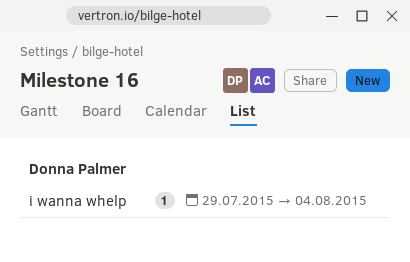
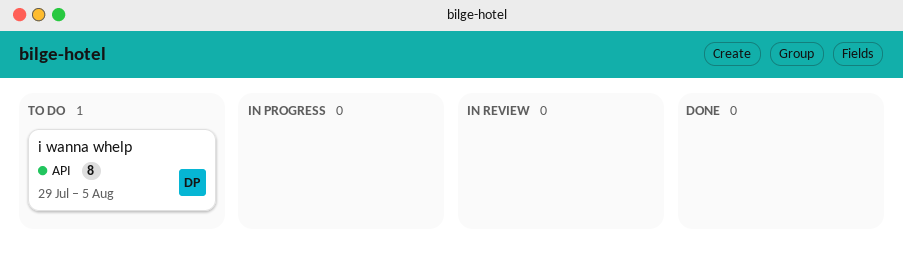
i wanna whelp, estimate: 1 -> 8
i wanna whelp, due: Aug 4 -> Aug 5

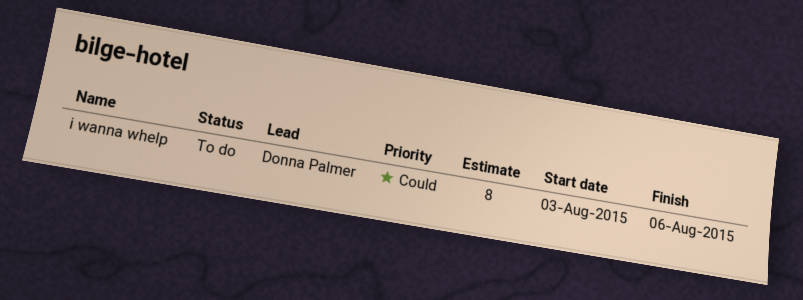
i wanna whelp, start: Jul 29 -> Aug 3
i wanna whelp, due: Aug 5 -> Aug 6

